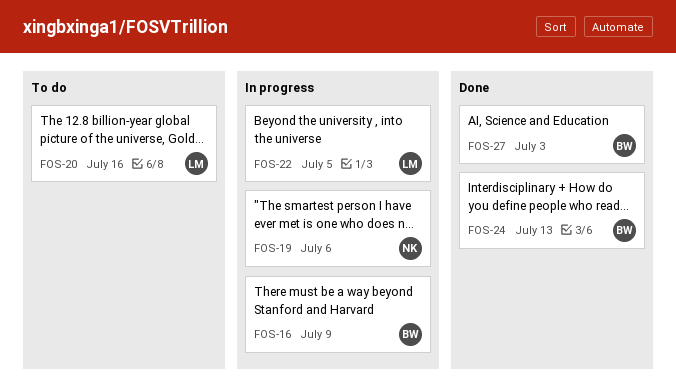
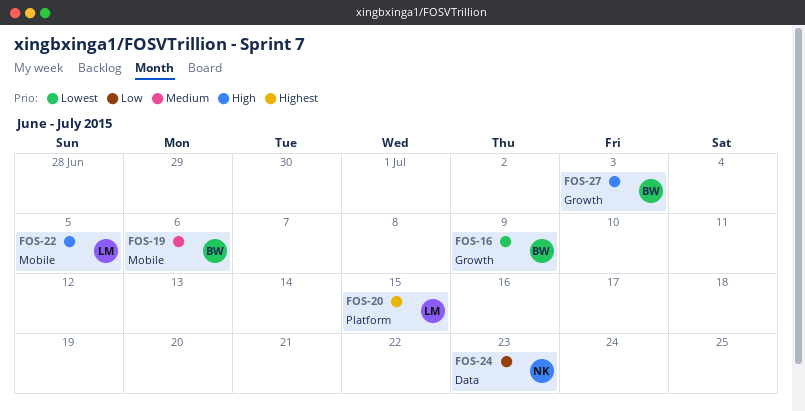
FOS-19, owner: NK -> BW
FOS-20, due: Jul 16 -> Jul 15
FOS-24, owner: BW -> NK
FOS-24, due: Jul 13 -> Jul 23

